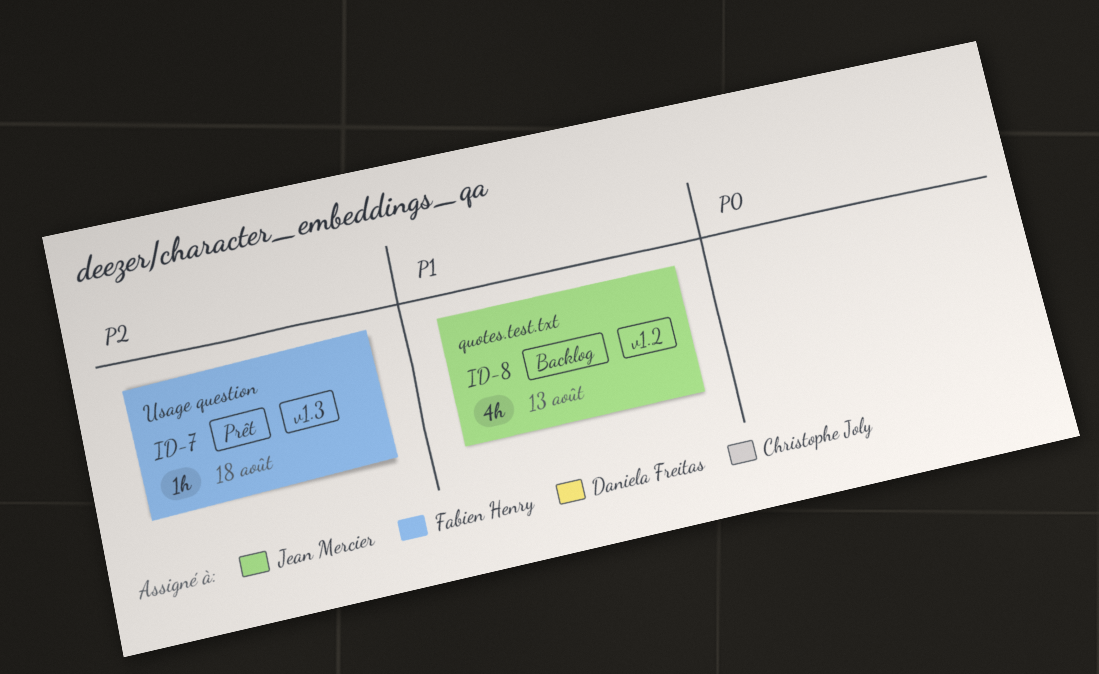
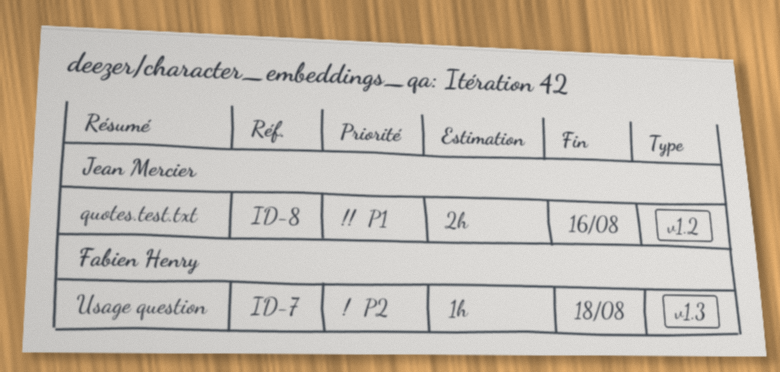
ID-8, estimate: 4h -> 2h
ID-8, due: Aug 13 -> Aug 16

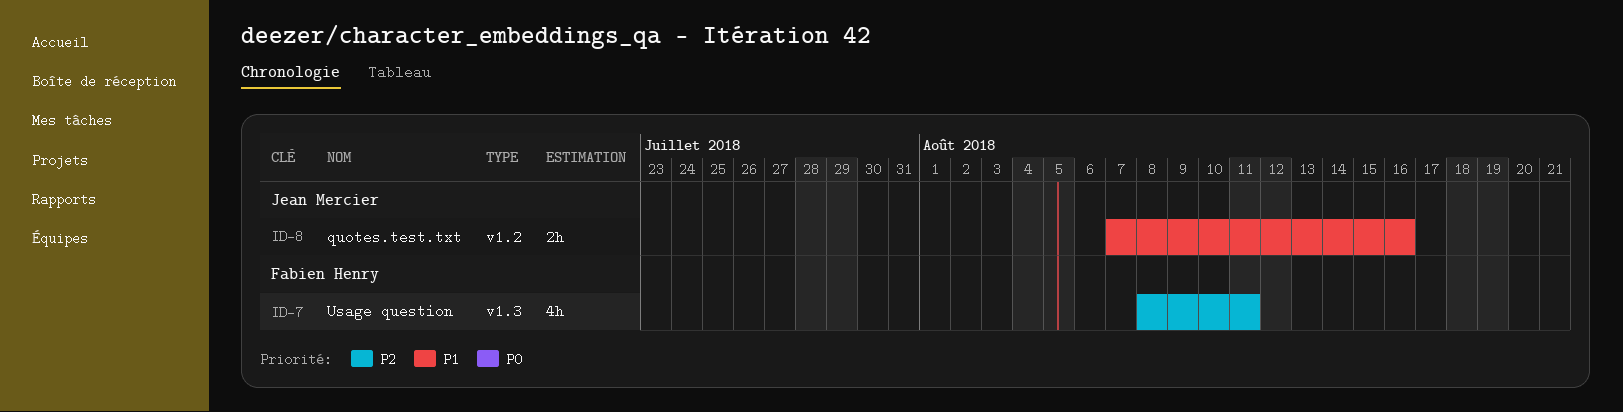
ID-7, estimate: 1h -> 4h
ID-7, due: Aug 18 -> Aug 11

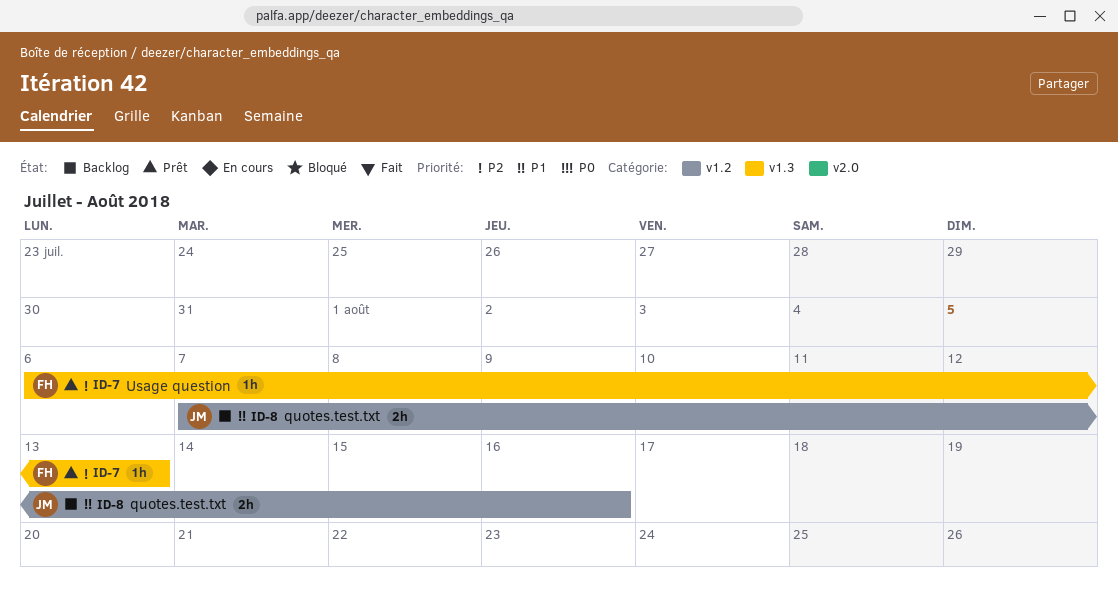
ID-7, estimate: 4h -> 1h
ID-7, start: Aug 8 -> Aug 6
ID-7, due: Aug 11 -> Aug 13

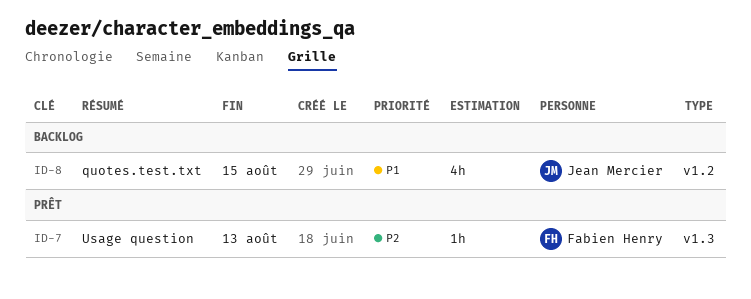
ID-8, estimate: 2h -> 4h
ID-8, due: Aug 16 -> Aug 15

